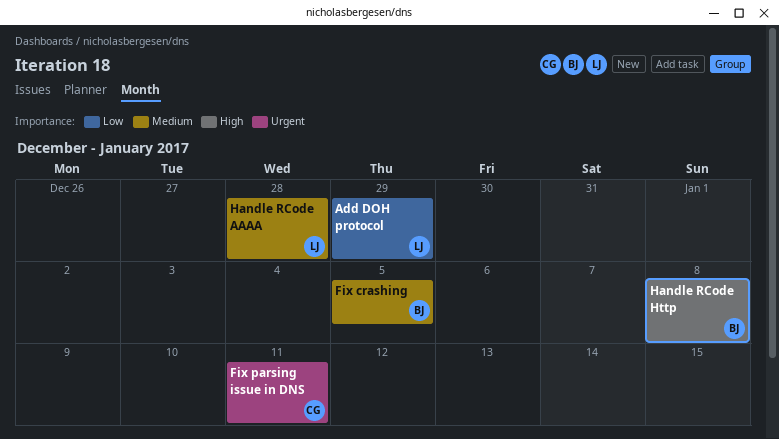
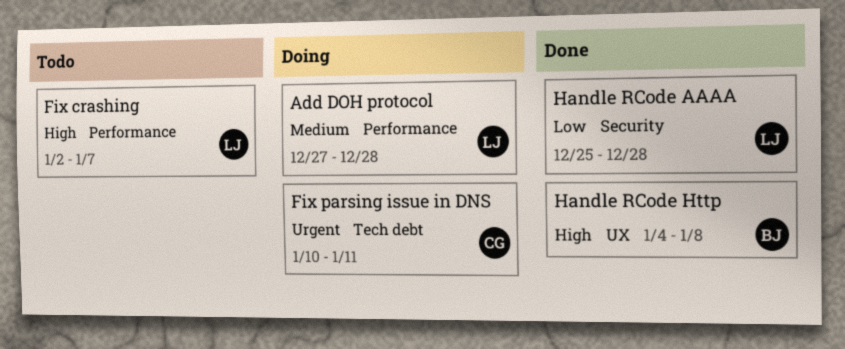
Add DOH protocol, priority: Low -> Medium
Add DOH protocol, due: Dec 29 -> Dec 28
Fix crashing, owner: BJ -> LJ
Fix crashing, priority: Medium -> High
Fix crashing, due: Jan 5 -> Jan 7
Handle RCode AAAA, priority: Medium -> Low

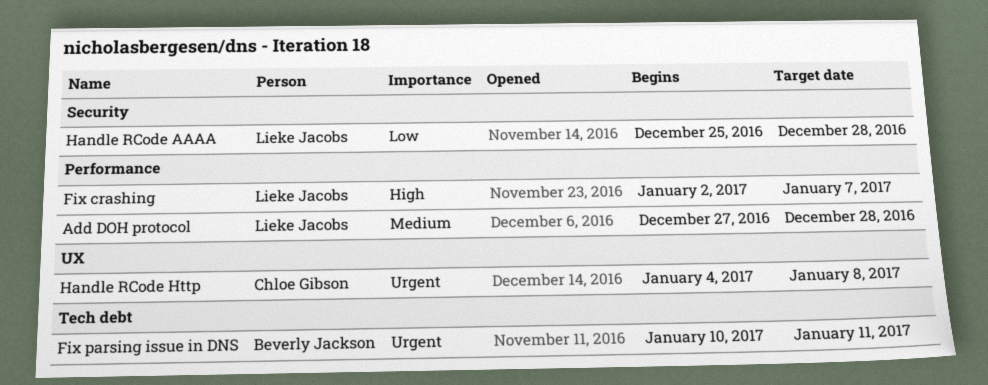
Fix parsing issue in DNS, owner: Chloe Gibson -> Beverly Jackson
Handle RCode Http, owner: Beverly Jackson -> Chloe Gibson
Handle RCode Http, priority: High -> Urgent

